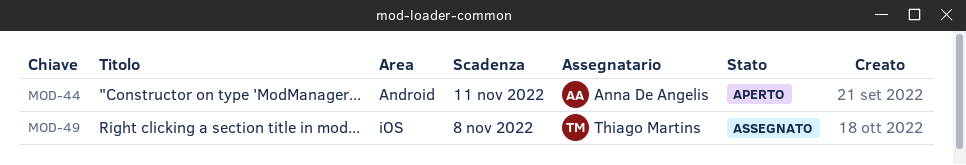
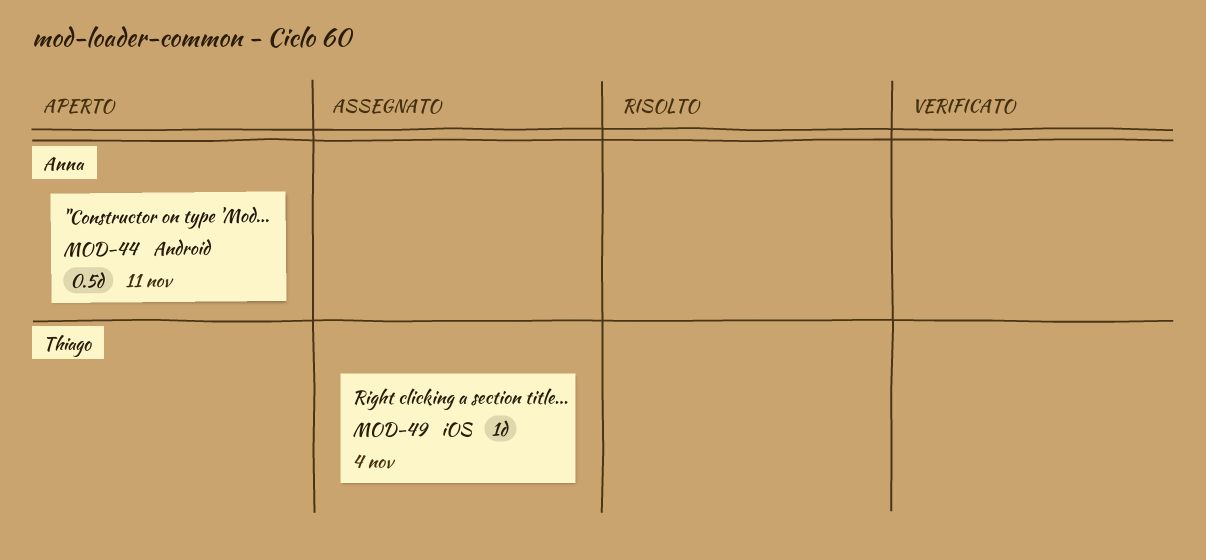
MOD-49, due: Nov 8 -> Nov 4

